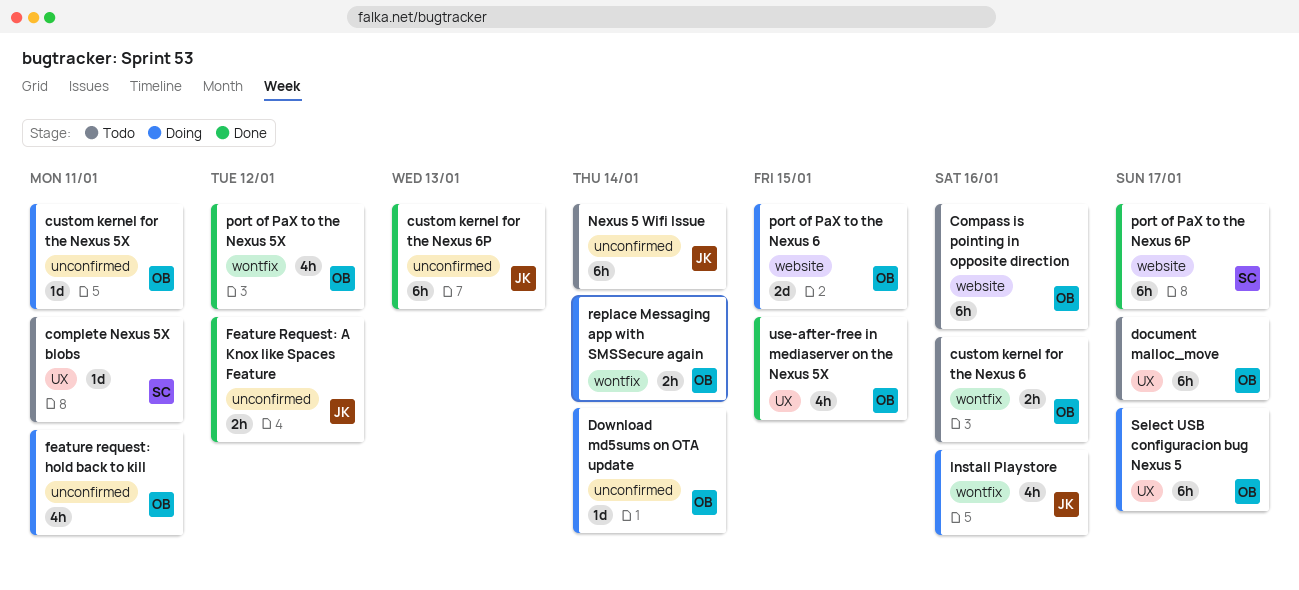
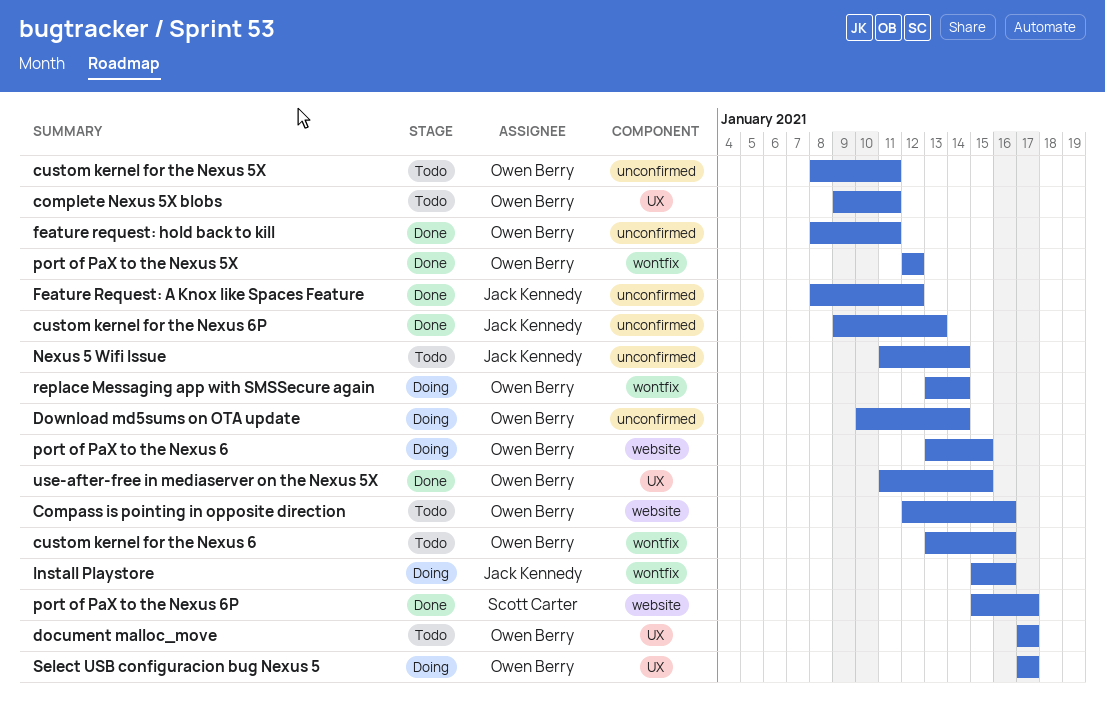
complete Nexus 5X blobs, owner: Scott Carter -> Owen Berry
custom kernel for the Nexus 5X, status: Doing -> Todo
feature request: hold back to kill, status: Doing -> Done

